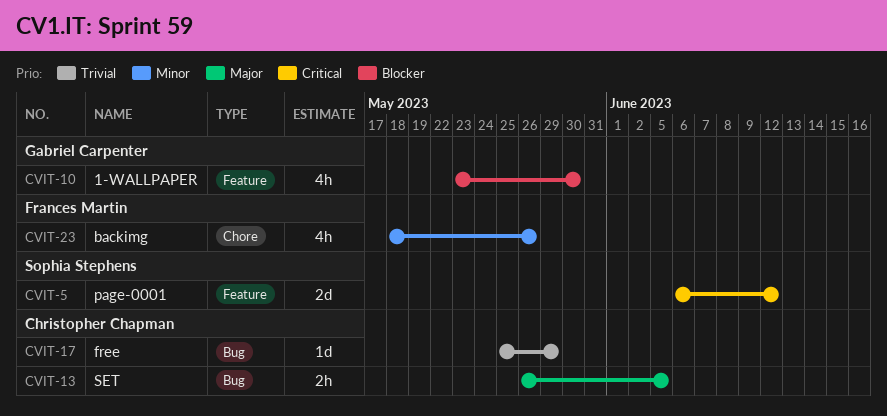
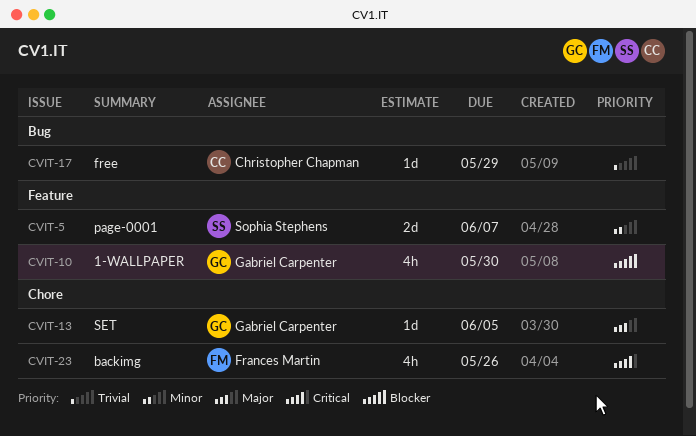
CVIT-5, priority: Critical -> Minor
CVIT-5, due: Jun 12 -> Jun 7
CVIT-13, owner: Christopher Chapman -> Gabriel Carpenter
CVIT-13, label: Bug -> Chore
CVIT-13, estimate: 2h -> 1d
CVIT-23, priority: Minor -> Critical

